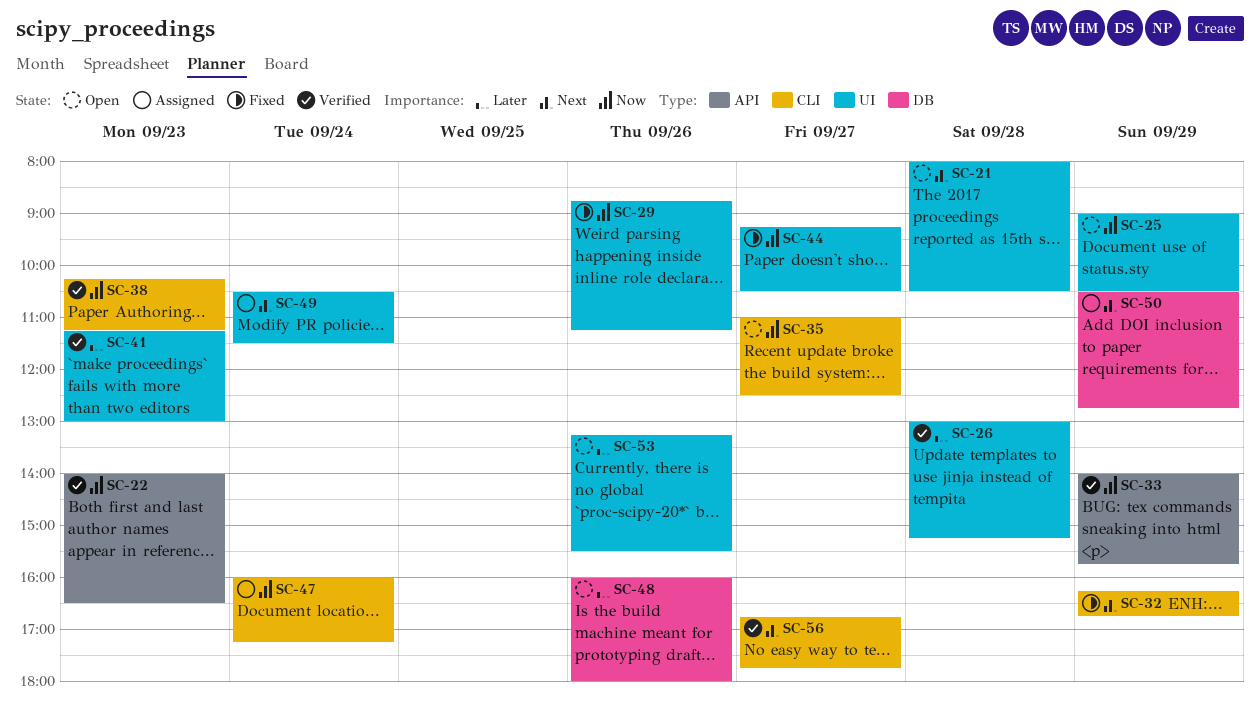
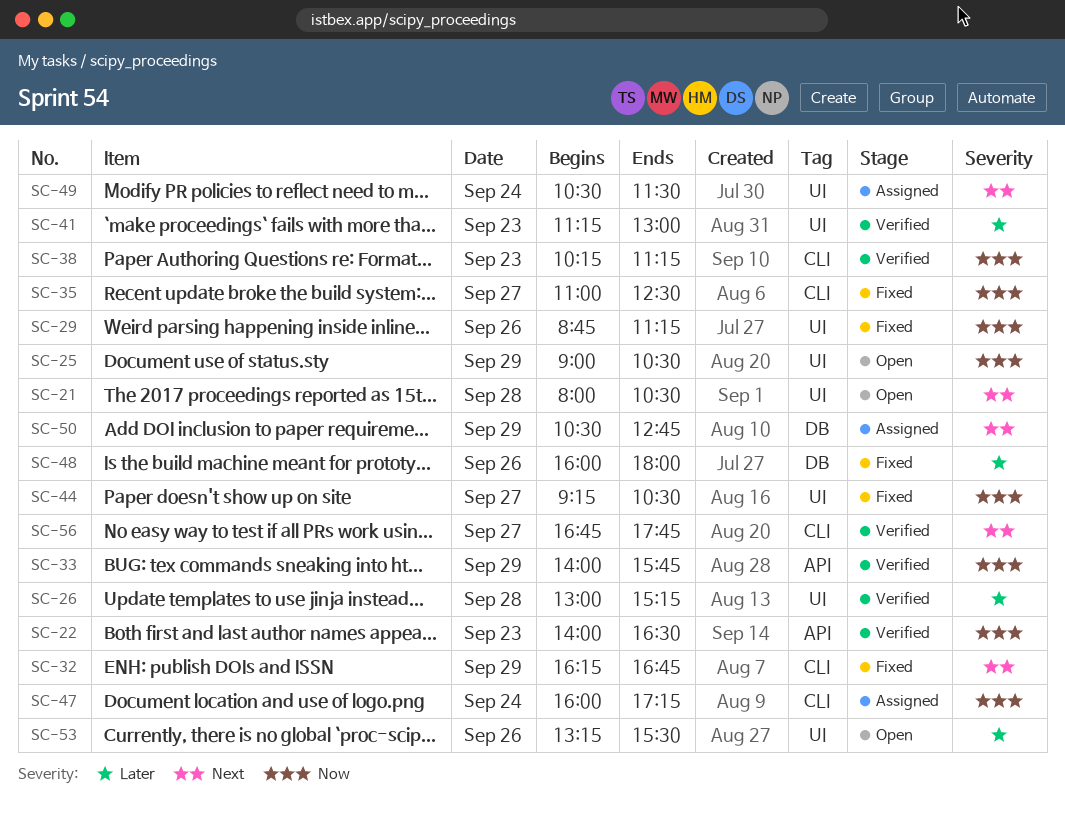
SC-35, status: Open -> Fixed
SC-48, status: Open -> Fixed

